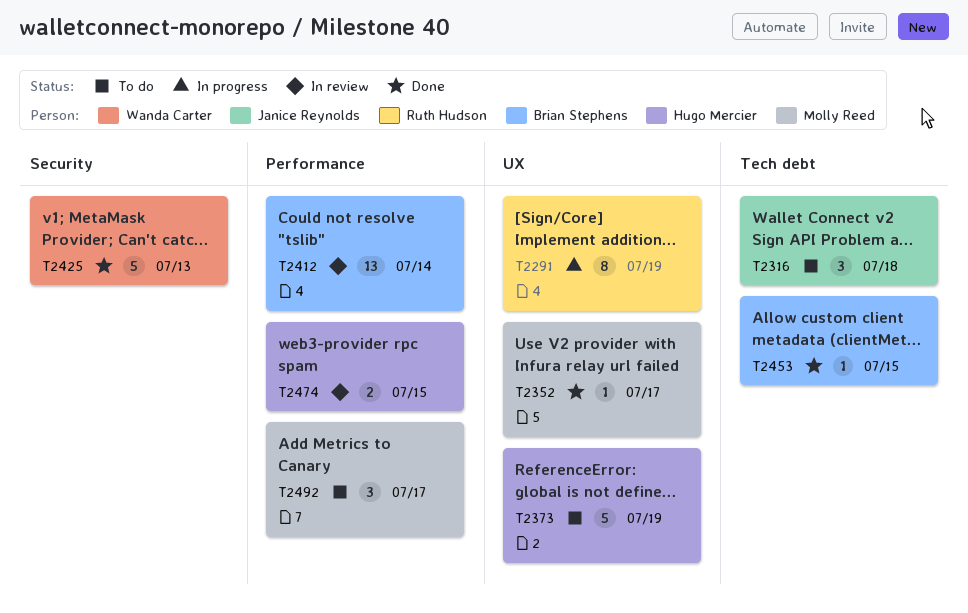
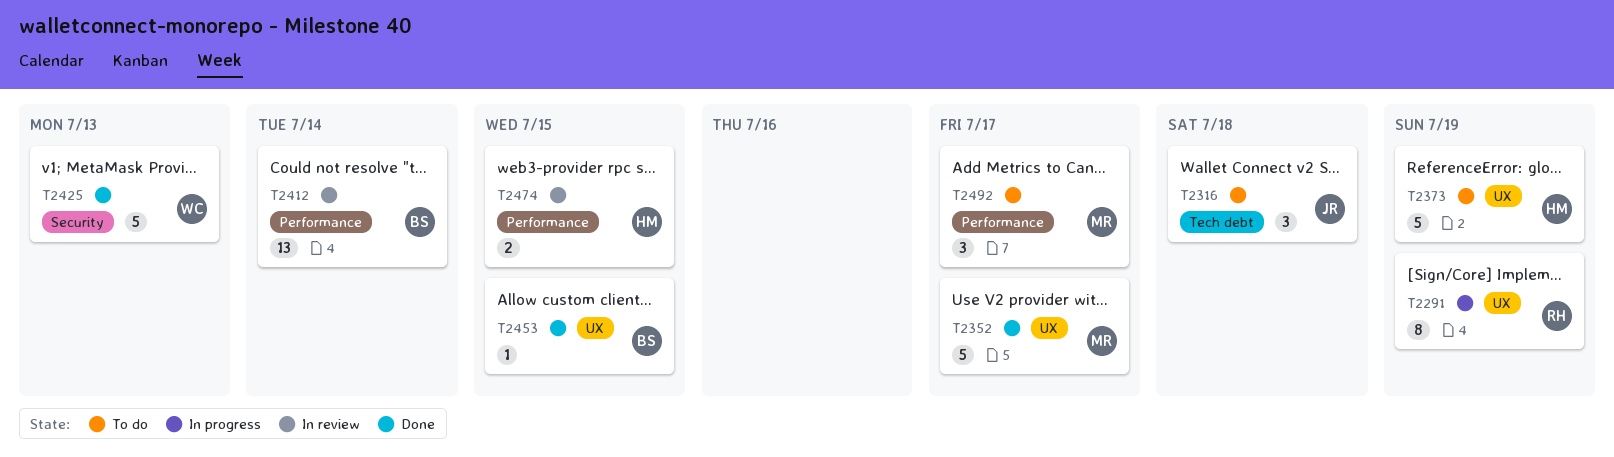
T2352, estimate: 1 -> 5
T2453, label: Tech debt -> UX

